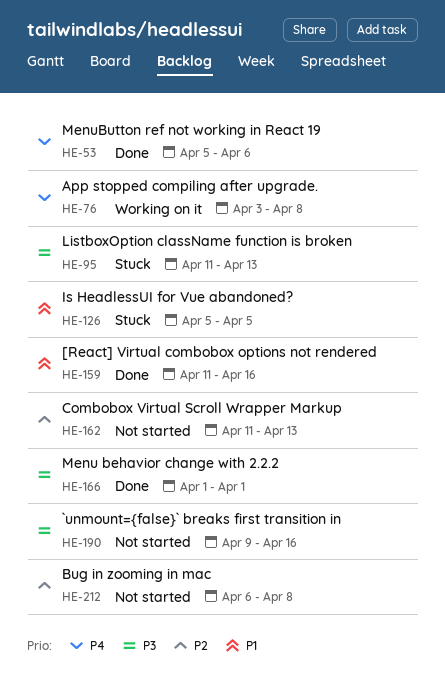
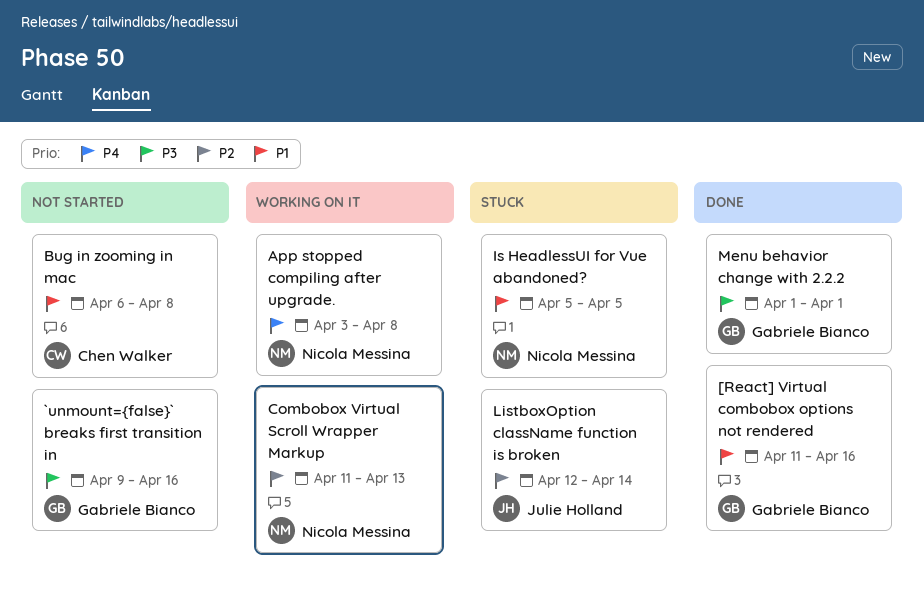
Bug in zooming in mac, priority: P2 -> P1
Combobox Virtual Scroll Wrapper Markup, status: Not started -> Working on it
ListboxOption className function is broken, priority: P3 -> P2
ListboxOption className function is broken, start: Apr 11 -> Apr 12
ListboxOption className function is broken, due: Apr 13 -> Apr 14
MenuButton ref not working in React 19: present -> none

